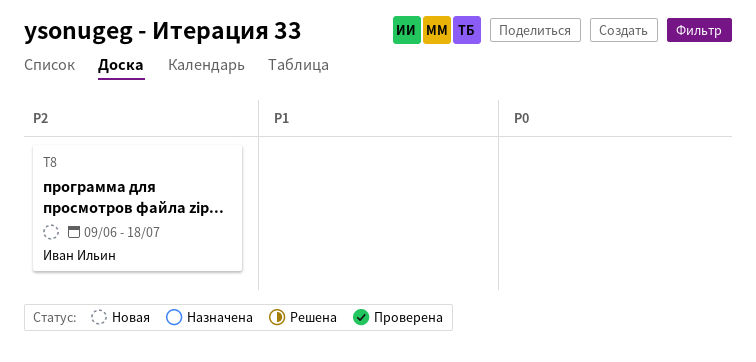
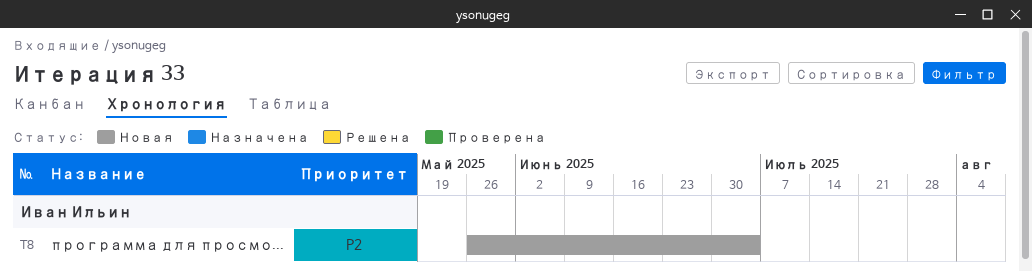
T8, start: Jun 9 -> May 26
T8, due: Jul 18 -> Jul 4

